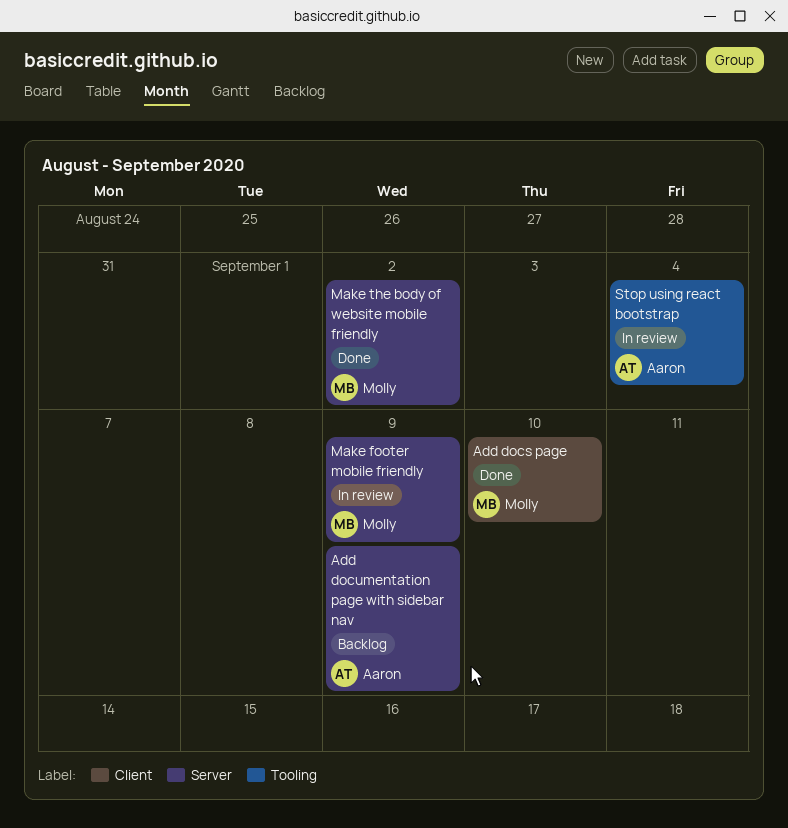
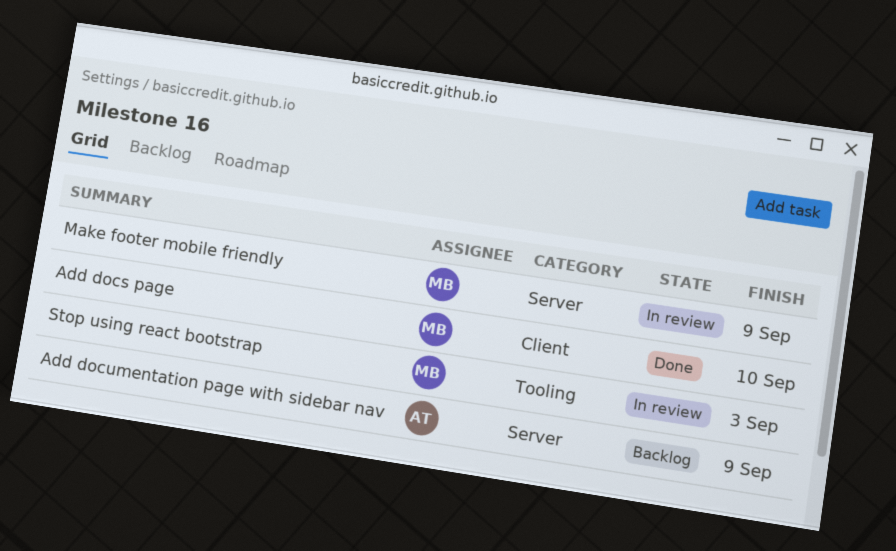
Make the body of website mobile friendly: present -> none
Stop using react bootstrap, owner: Aaron -> Molly
Stop using react bootstrap, due: Sep 4 -> Sep 3

